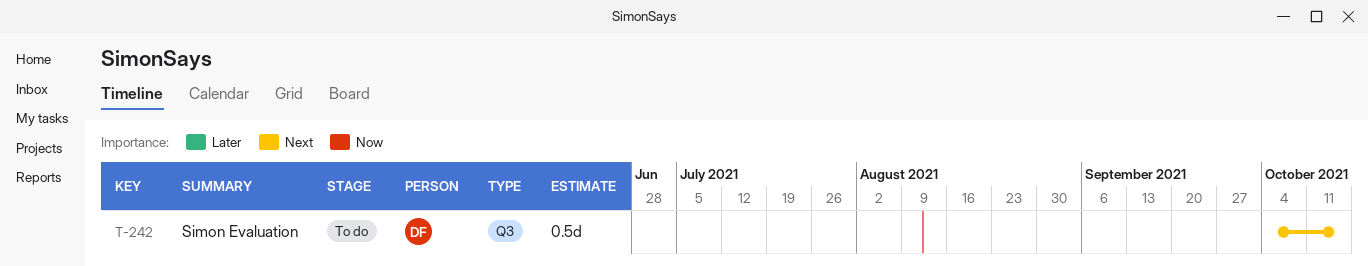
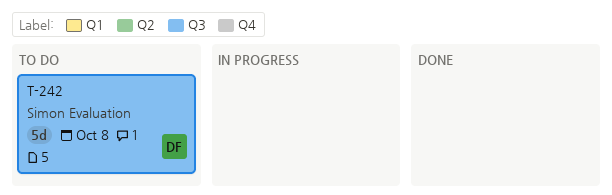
T-242, estimate: 0.5d -> 5d
T-242, due: Oct 15 -> Oct 8

